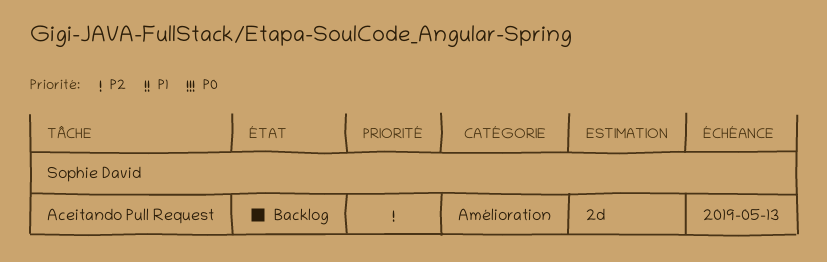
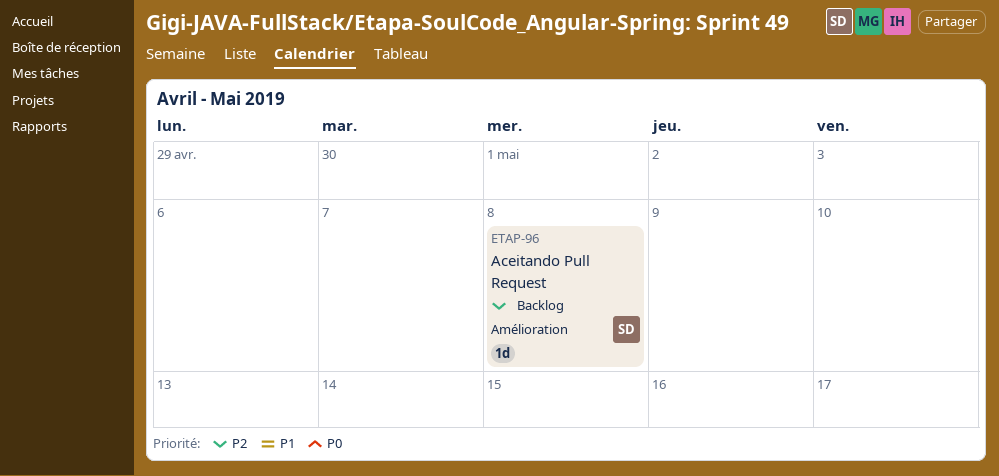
Aceitando Pull Request, estimate: 2d -> 1d
Aceitando Pull Request, due: May 13 -> May 8

